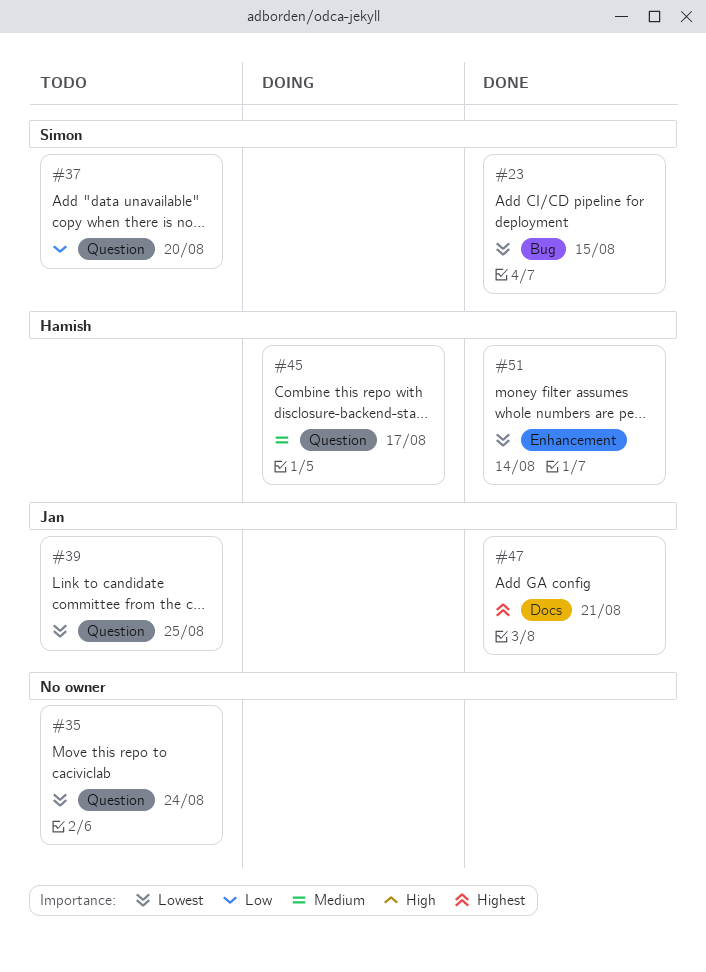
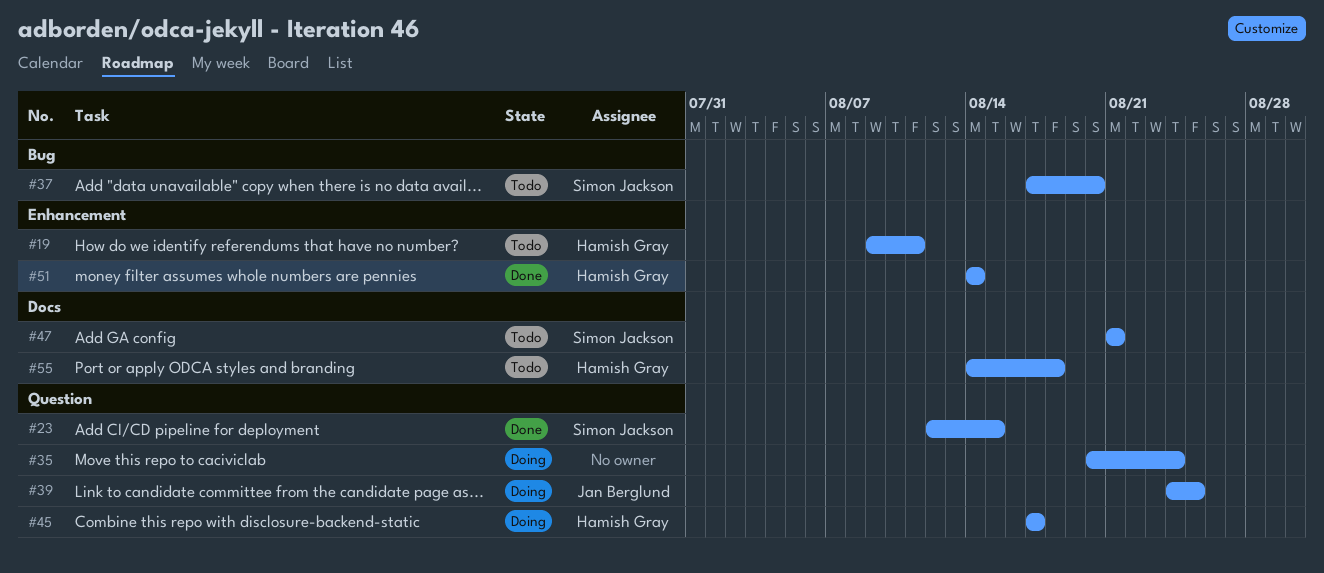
#19: none -> present
#23, label: Bug -> Question
#35, status: Todo -> Doing
#37, label: Question -> Bug
#39, status: Todo -> Doing
#47, status: Done -> Todo
#47, owner: Jan Berglund -> Simon Jackson
#55: none -> present

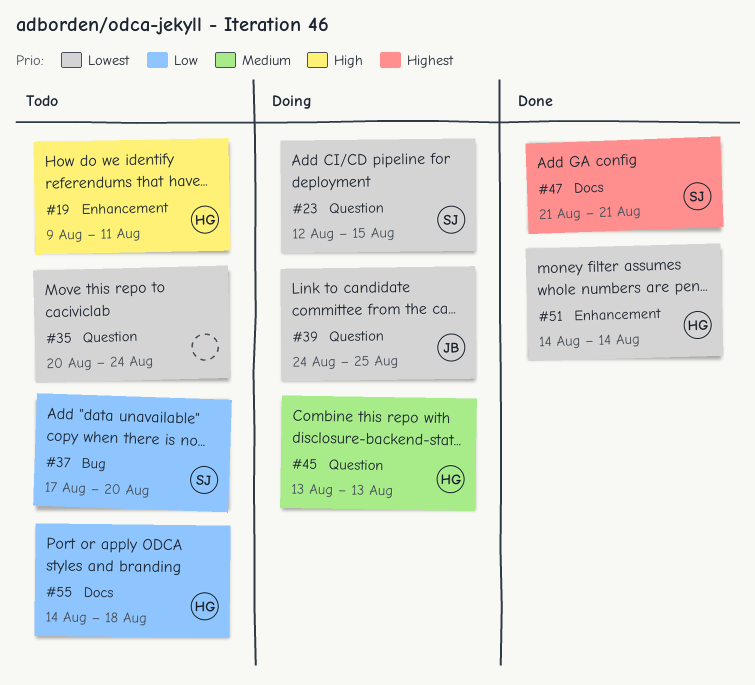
#23, status: Done -> Doing
#35, status: Doing -> Todo
#45, start: Aug 17 -> Aug 13
#45, due: Aug 17 -> Aug 13
#47, status: Todo -> Done

